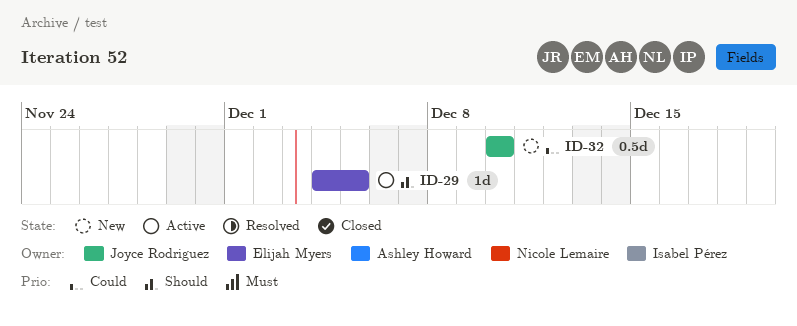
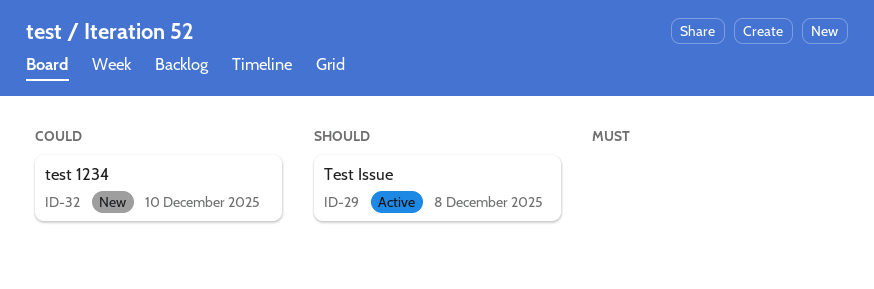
ID-29, due: Dec 5 -> Dec 8

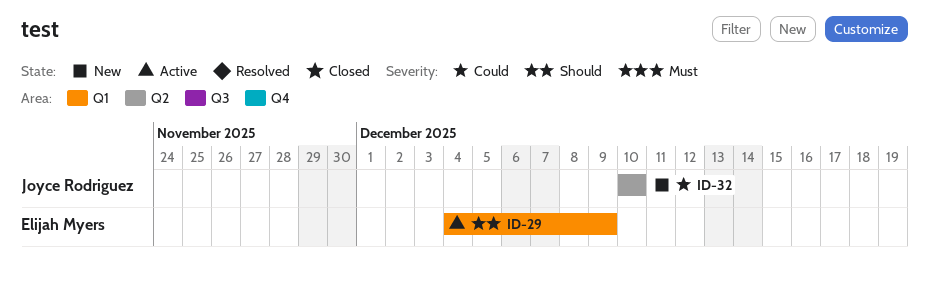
ID-29, due: Dec 8 -> Dec 9

